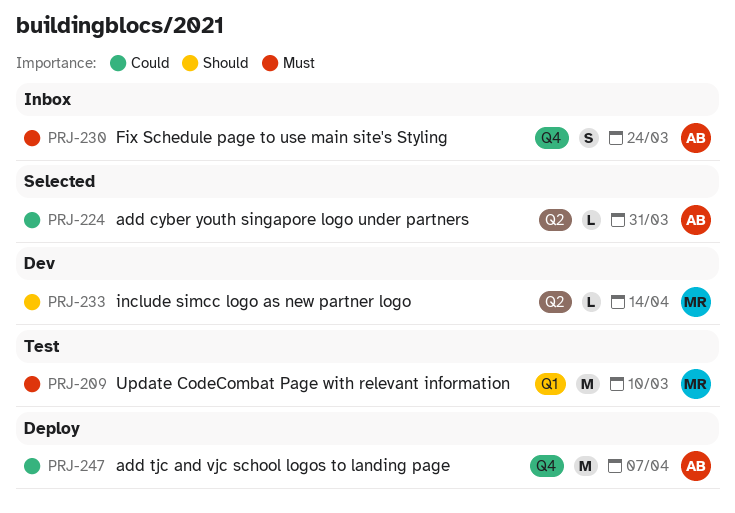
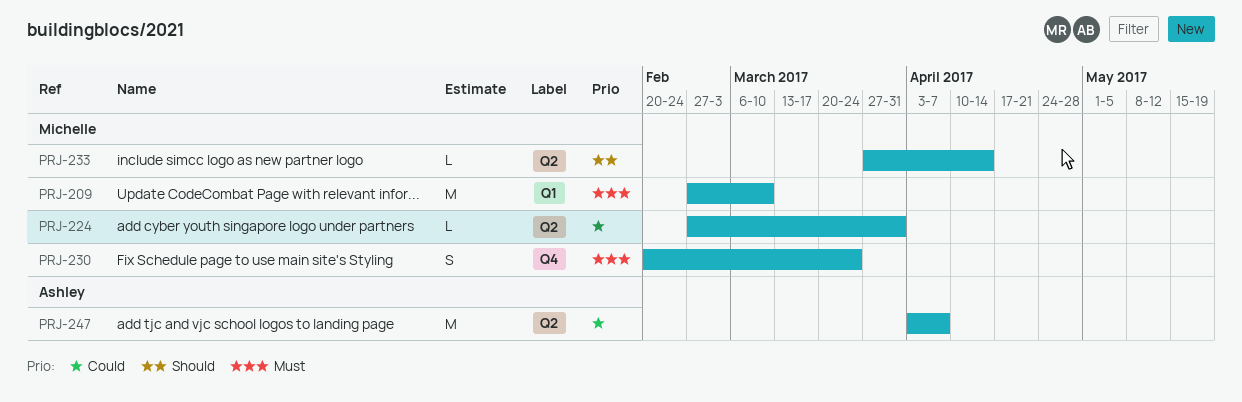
PRJ-224, owner: Ashley -> Michelle
PRJ-230, owner: Ashley -> Michelle
PRJ-247, label: Q4 -> Q2

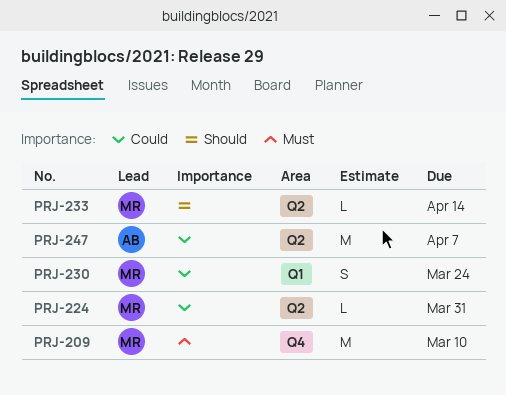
PRJ-209, label: Q1 -> Q4
PRJ-230, priority: Must -> Could
PRJ-230, label: Q4 -> Q1

